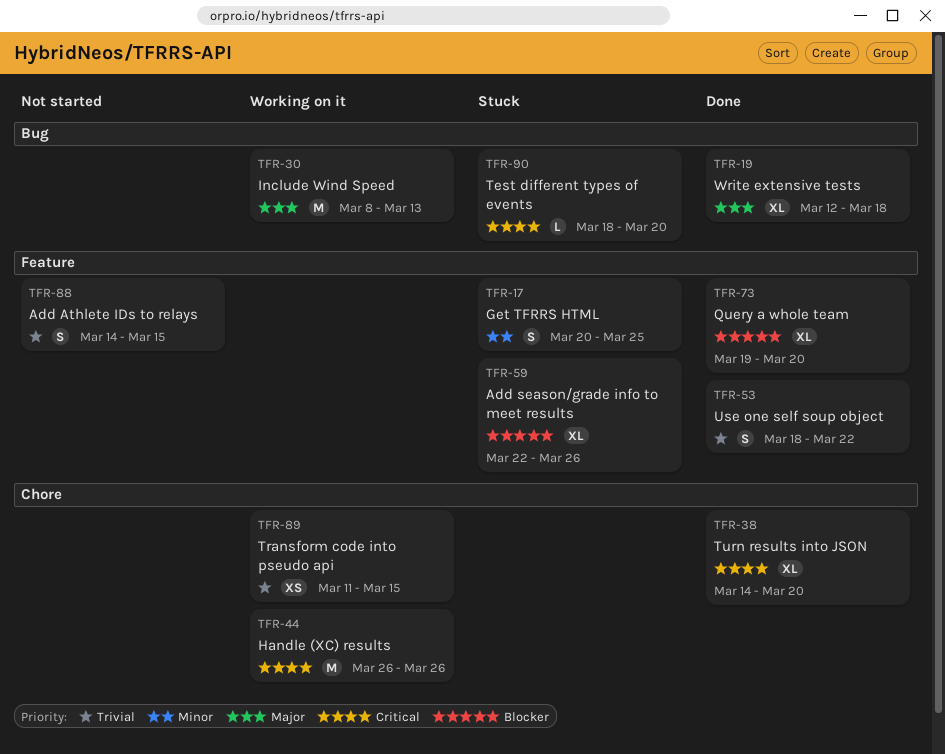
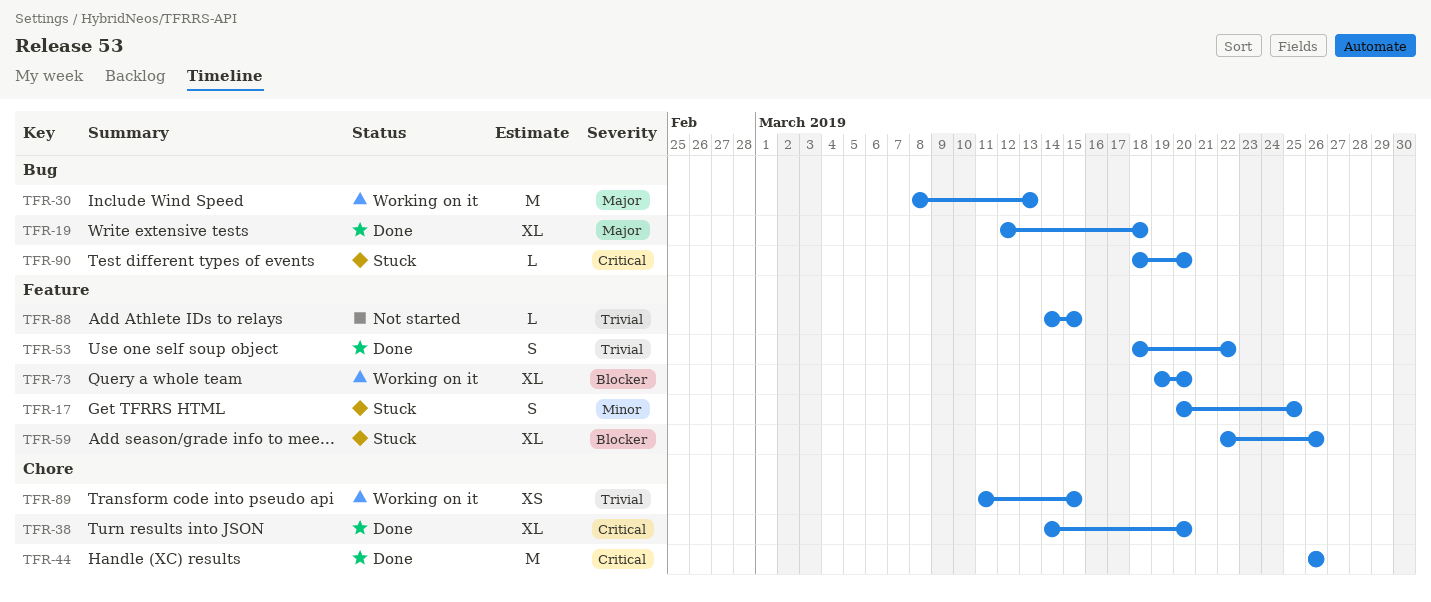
TFR-44, status: Working on it -> Done
TFR-73, status: Done -> Working on it
TFR-88, estimate: S -> L

